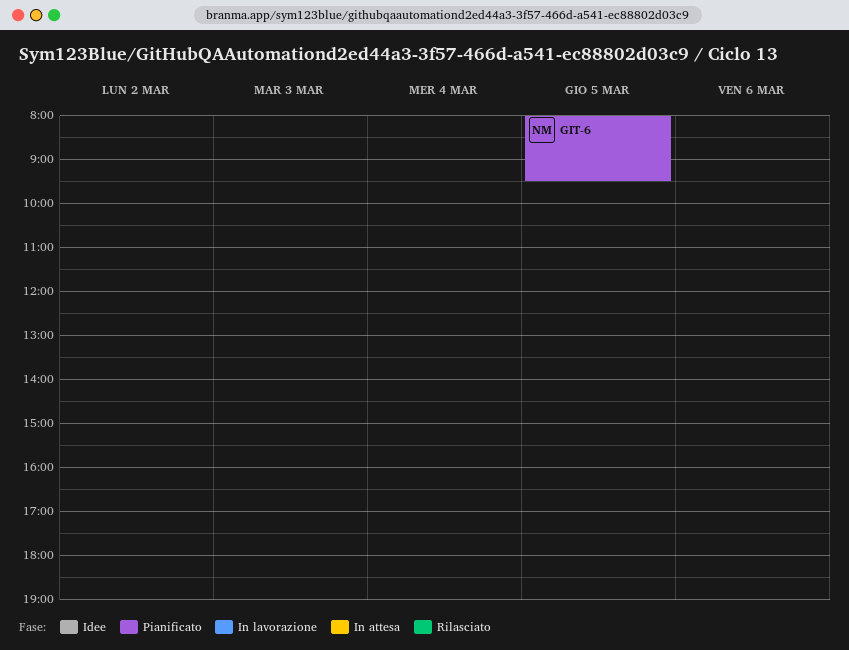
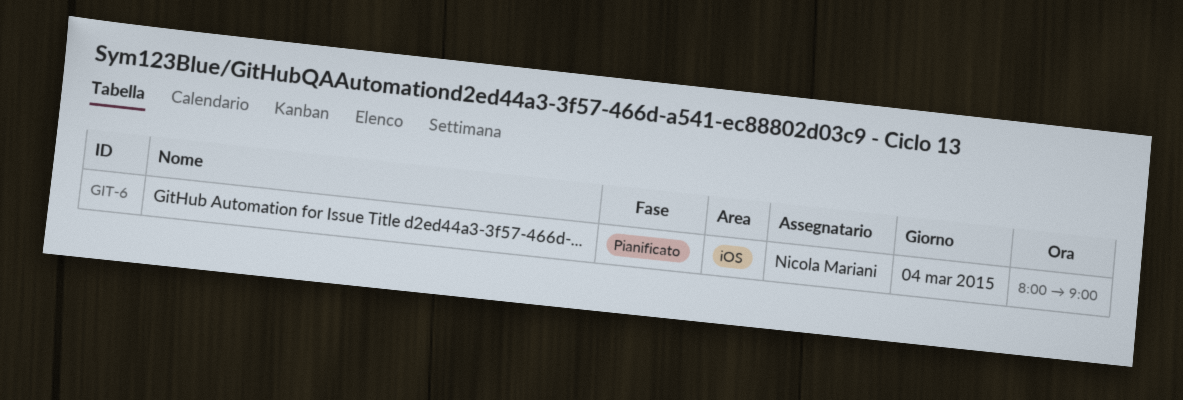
GIT-6, day: Mar 5 -> Mar 4
GIT-6, ends: 09:30 -> 09:00

